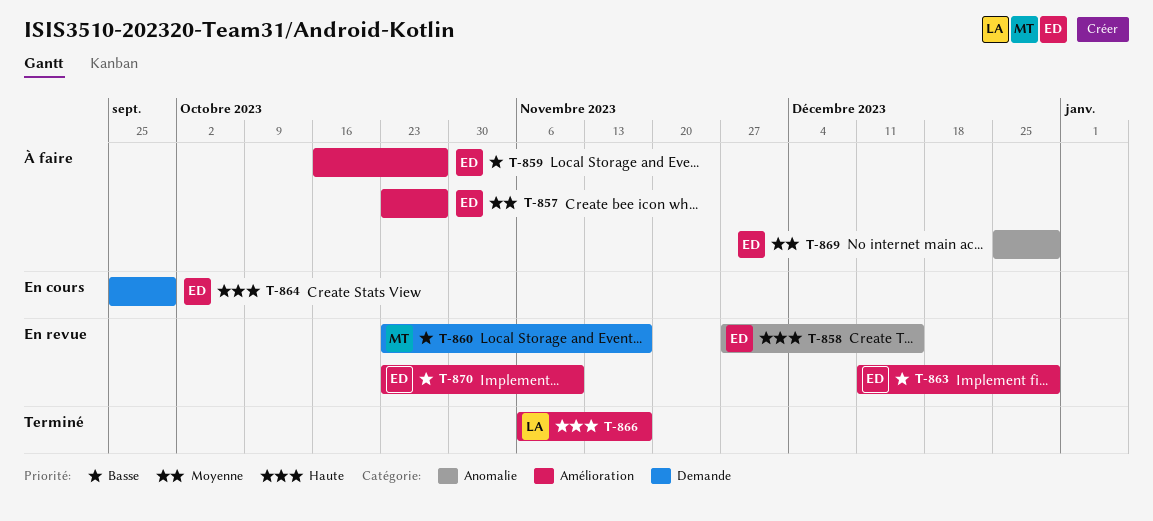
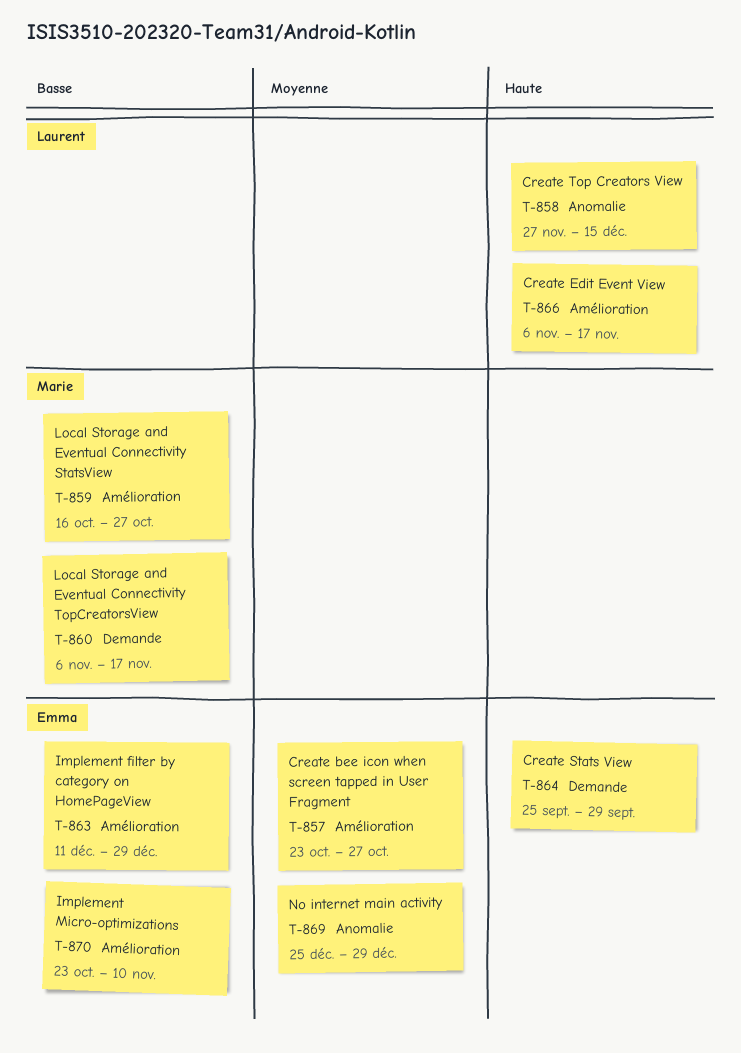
T-858, owner: Emma -> Laurent
T-859, owner: Emma -> Marie
T-860, start: Oct 23 -> Nov 6

